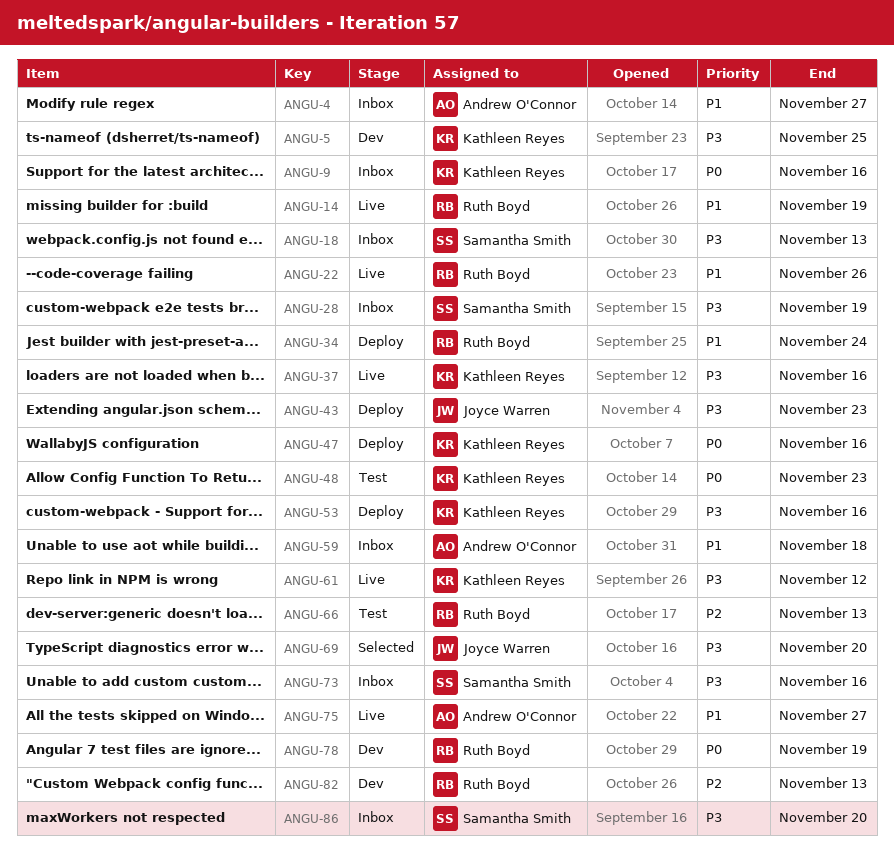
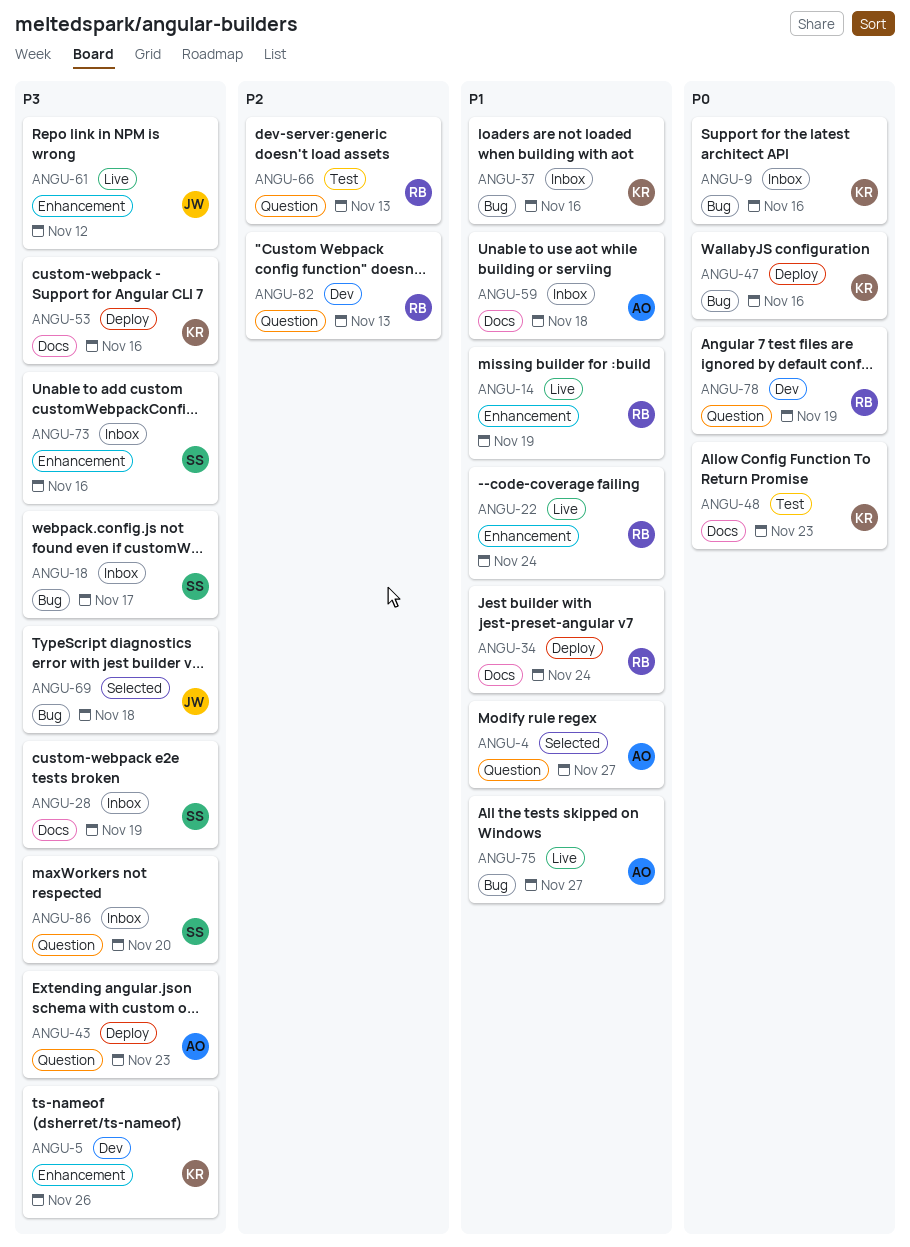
ANGU-4, status: Inbox -> Selected
ANGU-5, due: Nov 25 -> Nov 26
ANGU-18, due: Nov 13 -> Nov 17
ANGU-22, due: Nov 26 -> Nov 24
ANGU-37, status: Live -> Inbox
ANGU-37, priority: P3 -> P1
ANGU-43, owner: Joyce Warren -> Andrew O'Connor
ANGU-61, owner: Kathleen Reyes -> Joyce Warren
ANGU-69, due: Nov 20 -> Nov 18

